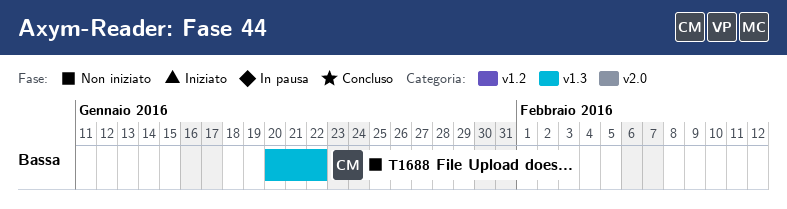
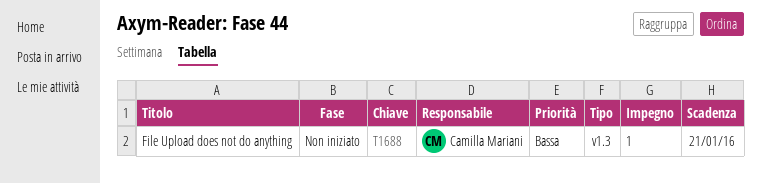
T1688, due: Jan 22 -> Jan 21

